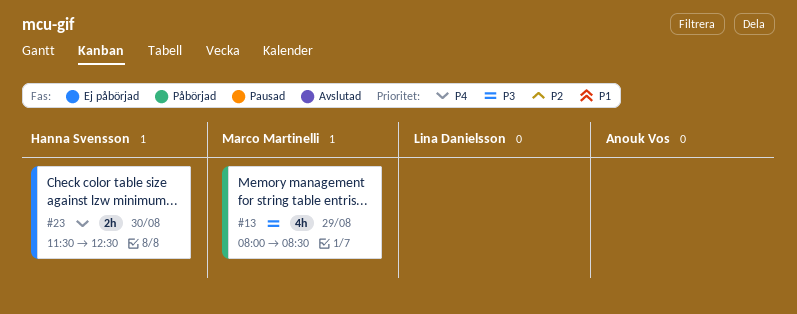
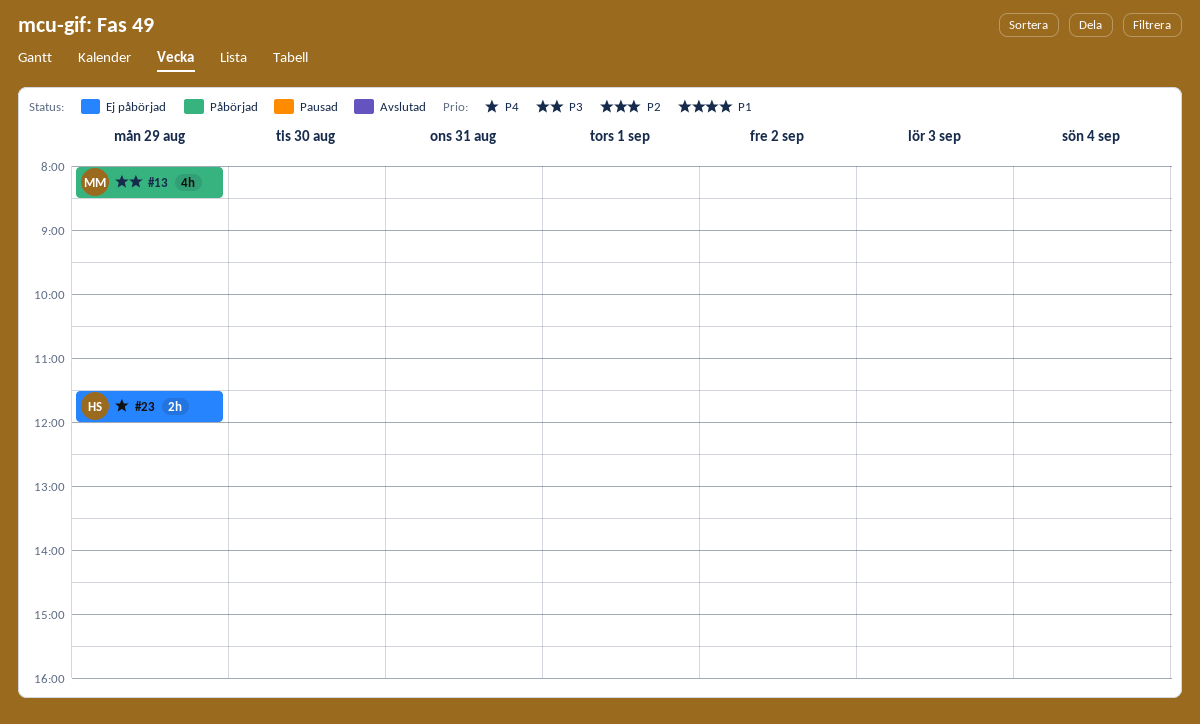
#23, day: Aug 30 -> Aug 29
#23, ends: 12:30 -> 12:00

